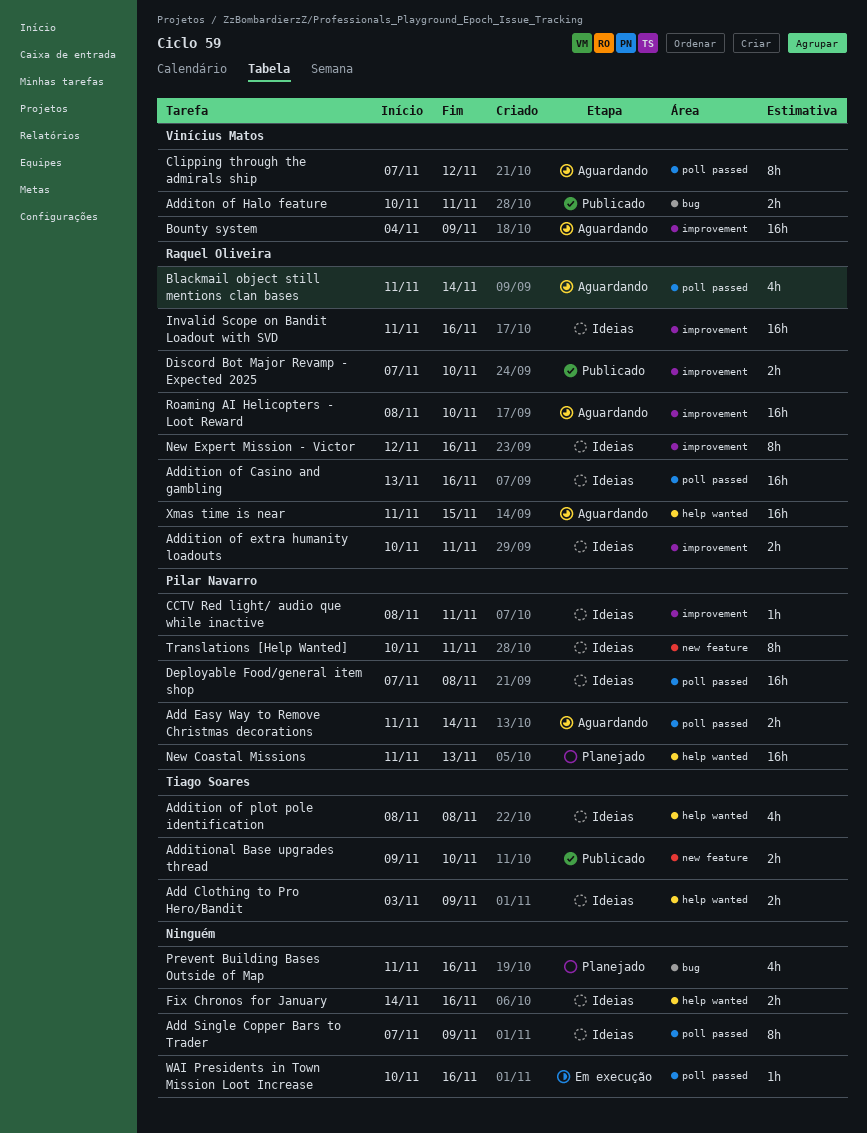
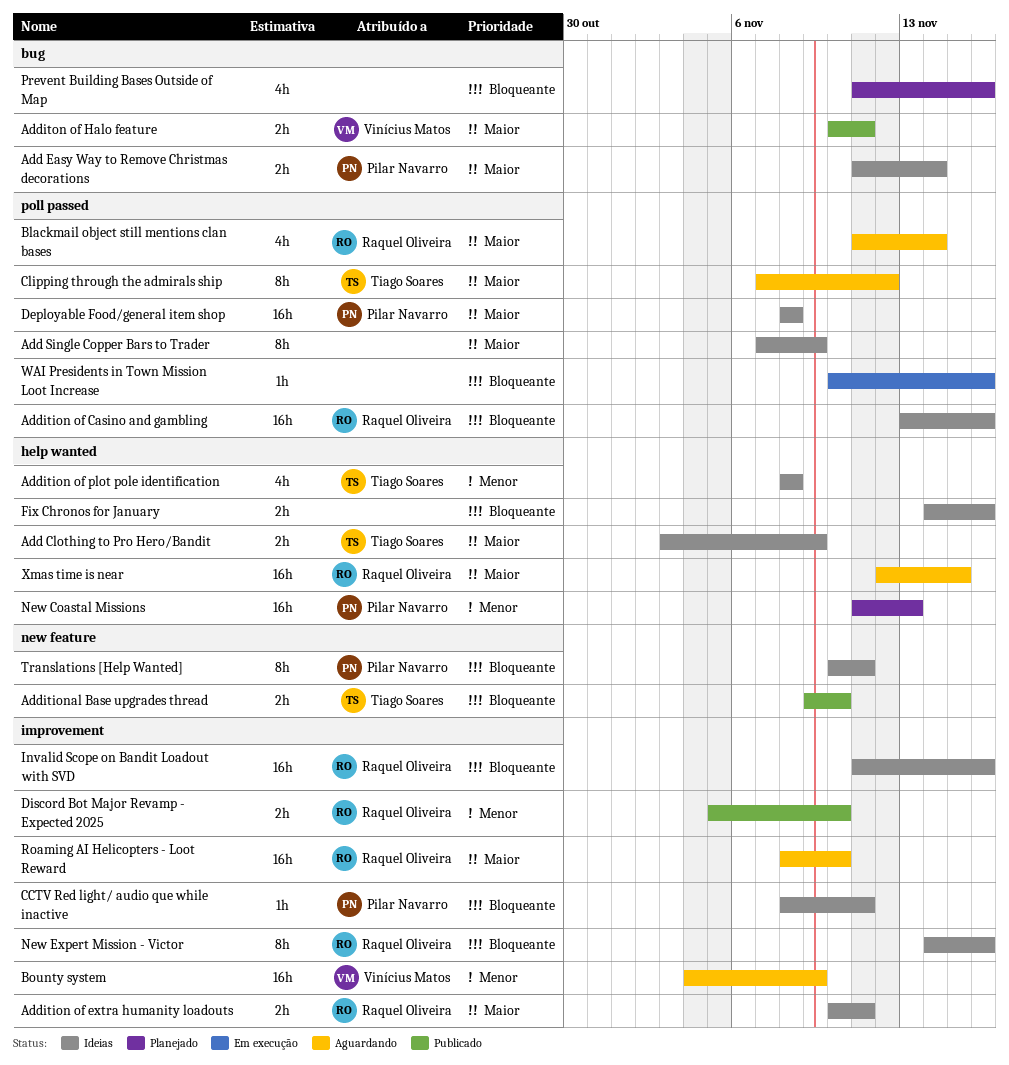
Add Easy Way to Remove Christmas decorations, status: Aguardando -> Ideias
Add Easy Way to Remove Christmas decorations, label: poll passed -> bug
Clipping through the admirals ship, owner: Vinícius Matos -> Tiago Soares
Deployable Food/general item shop, start: Nov 7 -> Nov 8
Discord Bot Major Revamp - Expected 2025, start: Nov 7 -> Nov 5
New Expert Mission - Victor, start: Nov 12 -> Nov 14
Xmas time is near, start: Nov 11 -> Nov 12

